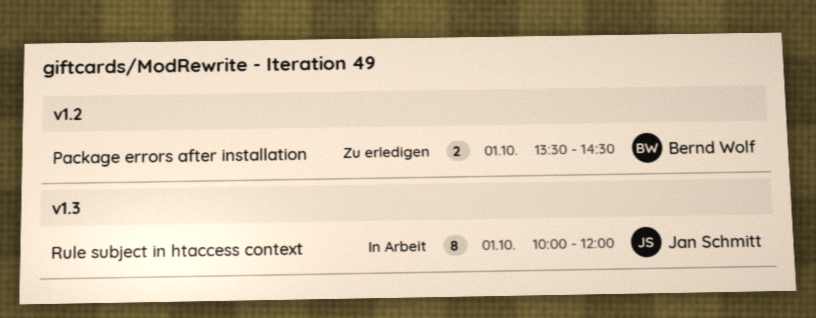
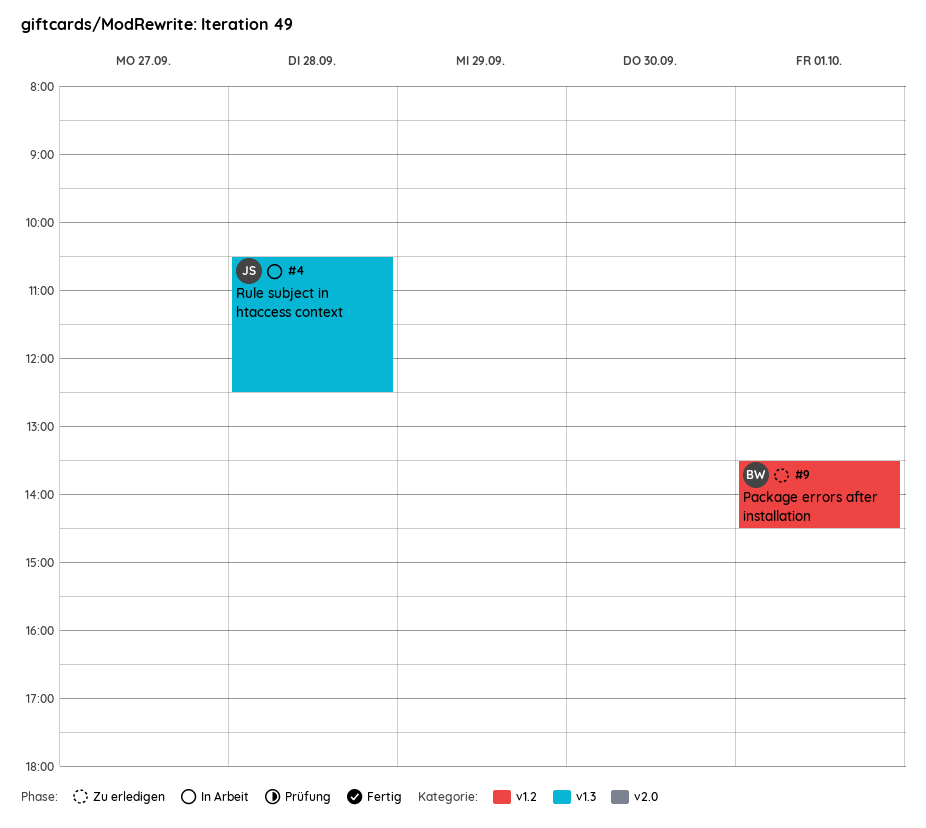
Rule subject in htaccess context, day: Oct 1 -> Sep 28
Rule subject in htaccess context, begins: 10:00 -> 10:30
Rule subject in htaccess context, ends: 12:00 -> 12:30

